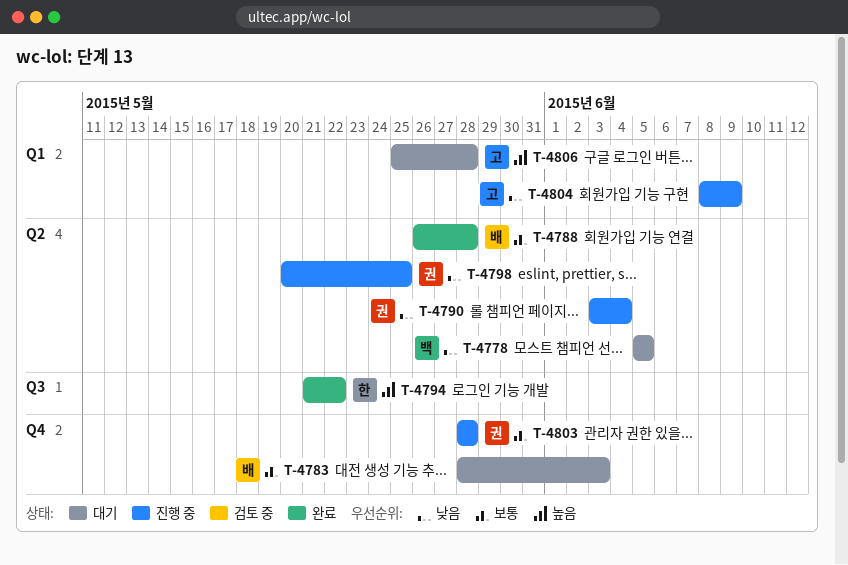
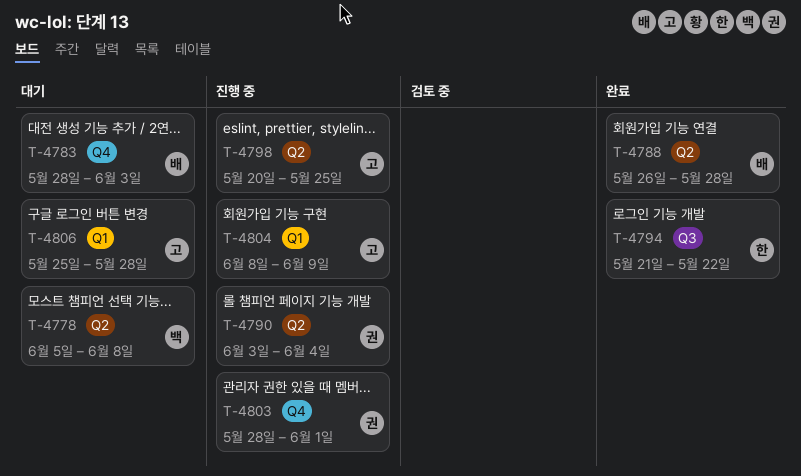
T-4778, due: Jun 5 -> Jun 8
T-4798, owner: 권 -> 고
T-4803, due: May 28 -> Jun 1

